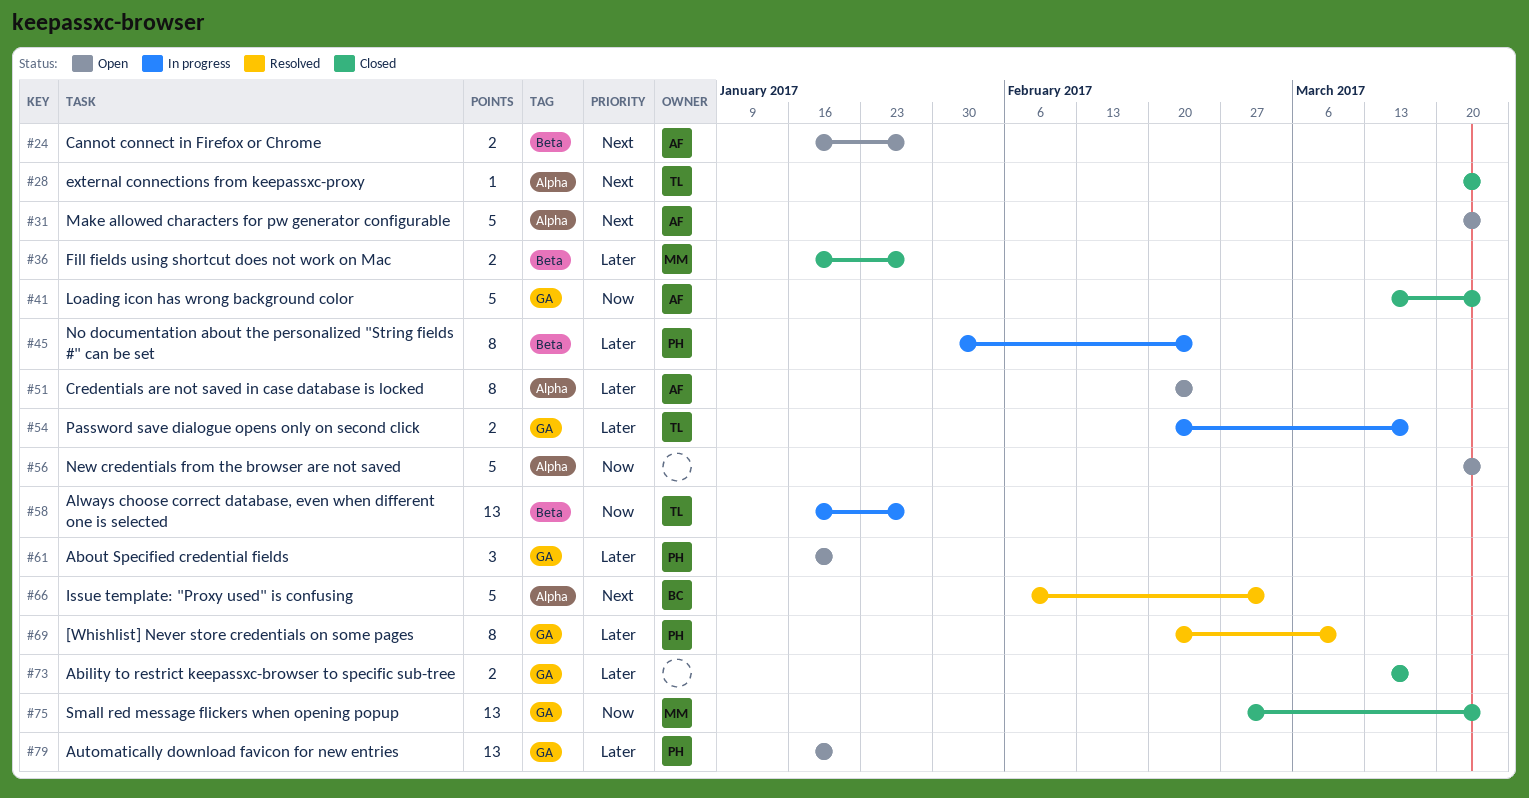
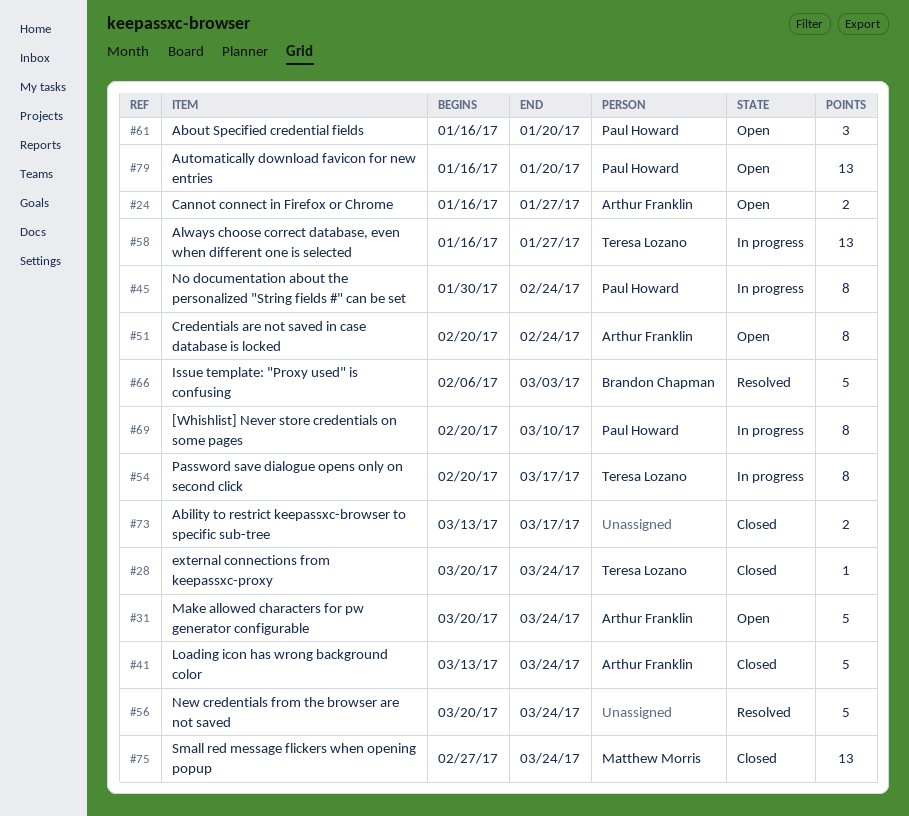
#36: present -> none
#54, estimate: 2 -> 8
#56, status: Open -> Resolved
#69, status: Resolved -> In progress

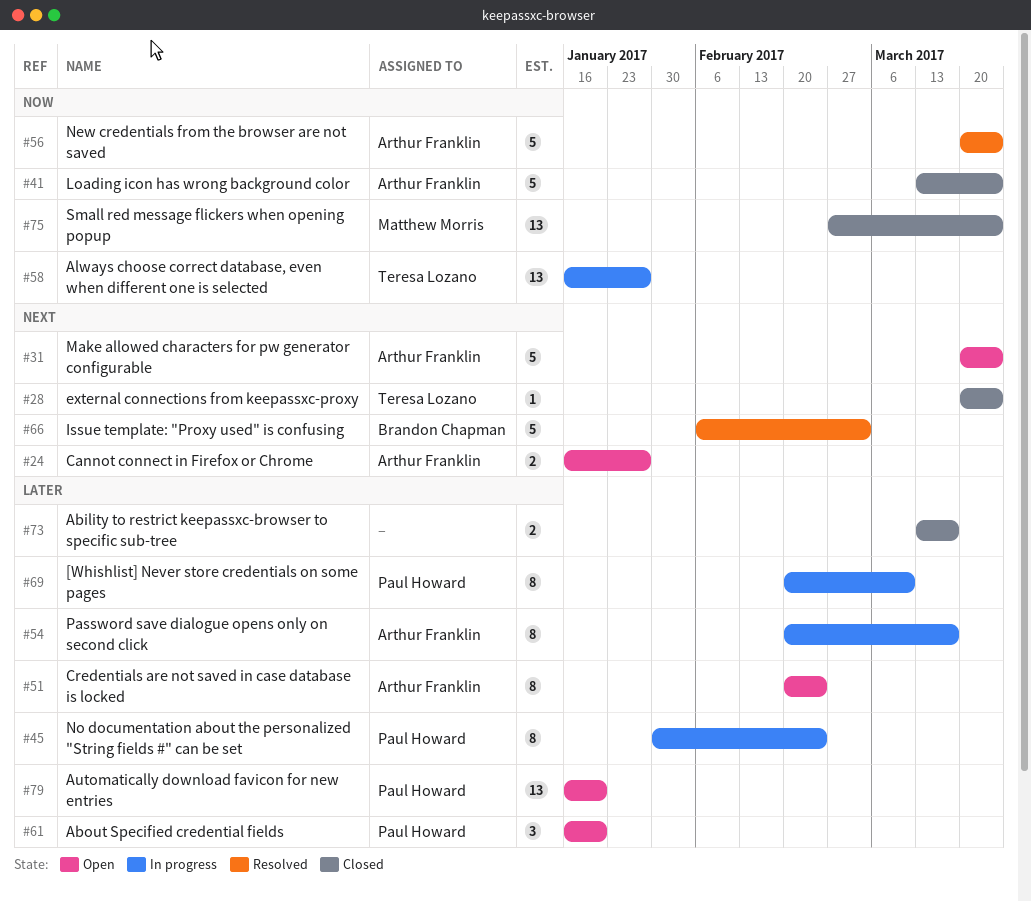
#54, owner: Teresa Lozano -> Arthur Franklin
#56, owner: none -> Arthur Franklin

